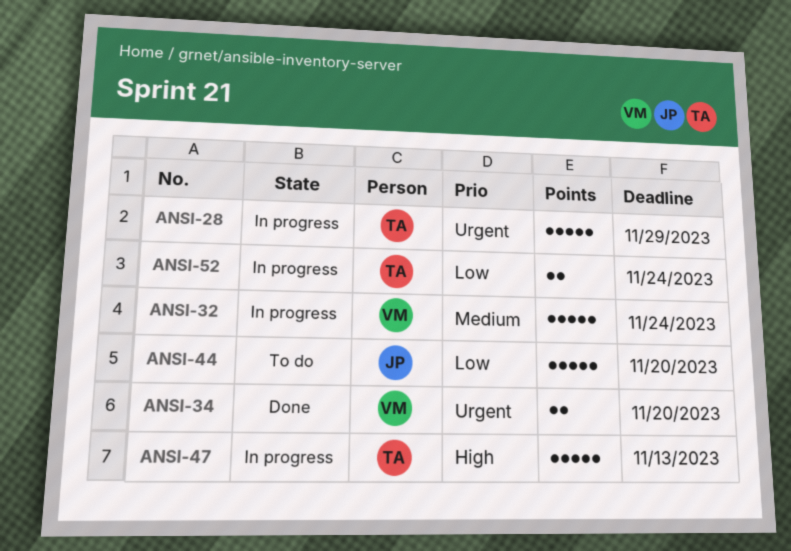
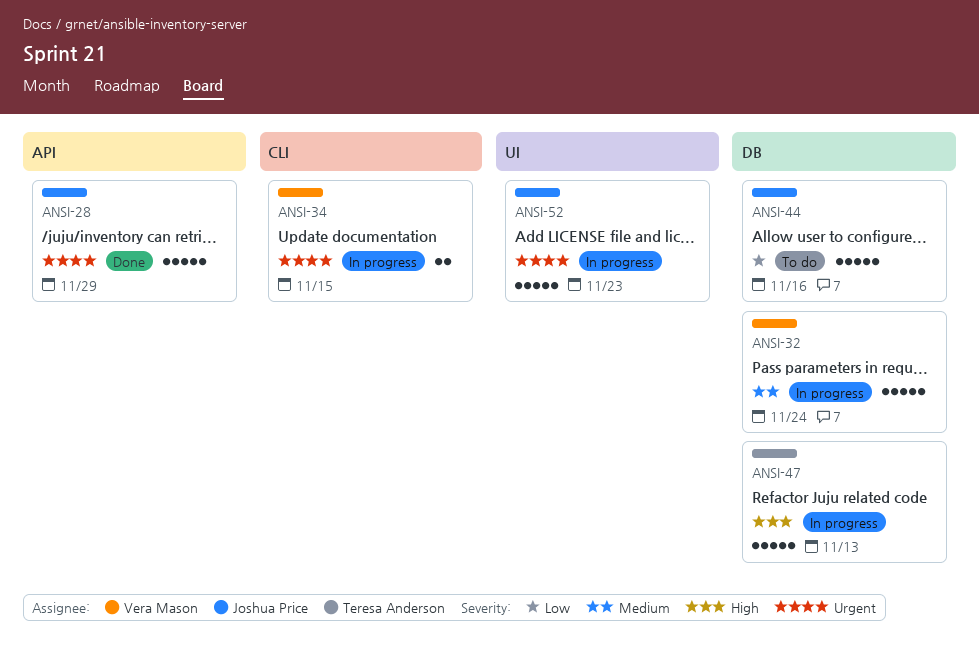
ANSI-28, status: In progress -> Done
ANSI-28, owner: Teresa Anderson -> Joshua Price
ANSI-34, status: Done -> In progress
ANSI-34, due: Nov 20 -> Nov 15
ANSI-44, due: Nov 20 -> Nov 16
ANSI-52, owner: Teresa Anderson -> Joshua Price
ANSI-52, priority: Low -> Urgent
ANSI-52, estimate: 2 -> 5
ANSI-52, due: Nov 24 -> Nov 23

